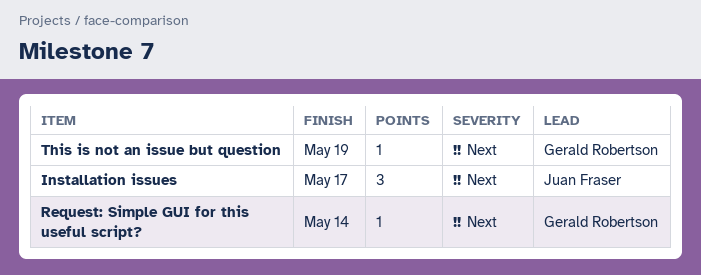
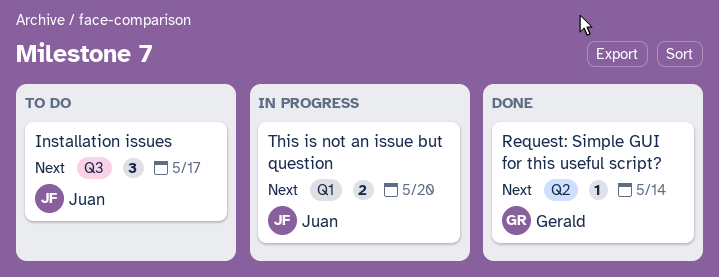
This is not an issue but question, owner: Gerald Robertson -> Juan Fraser
This is not an issue but question, estimate: 1 -> 2
This is not an issue but question, due: May 19 -> May 20

